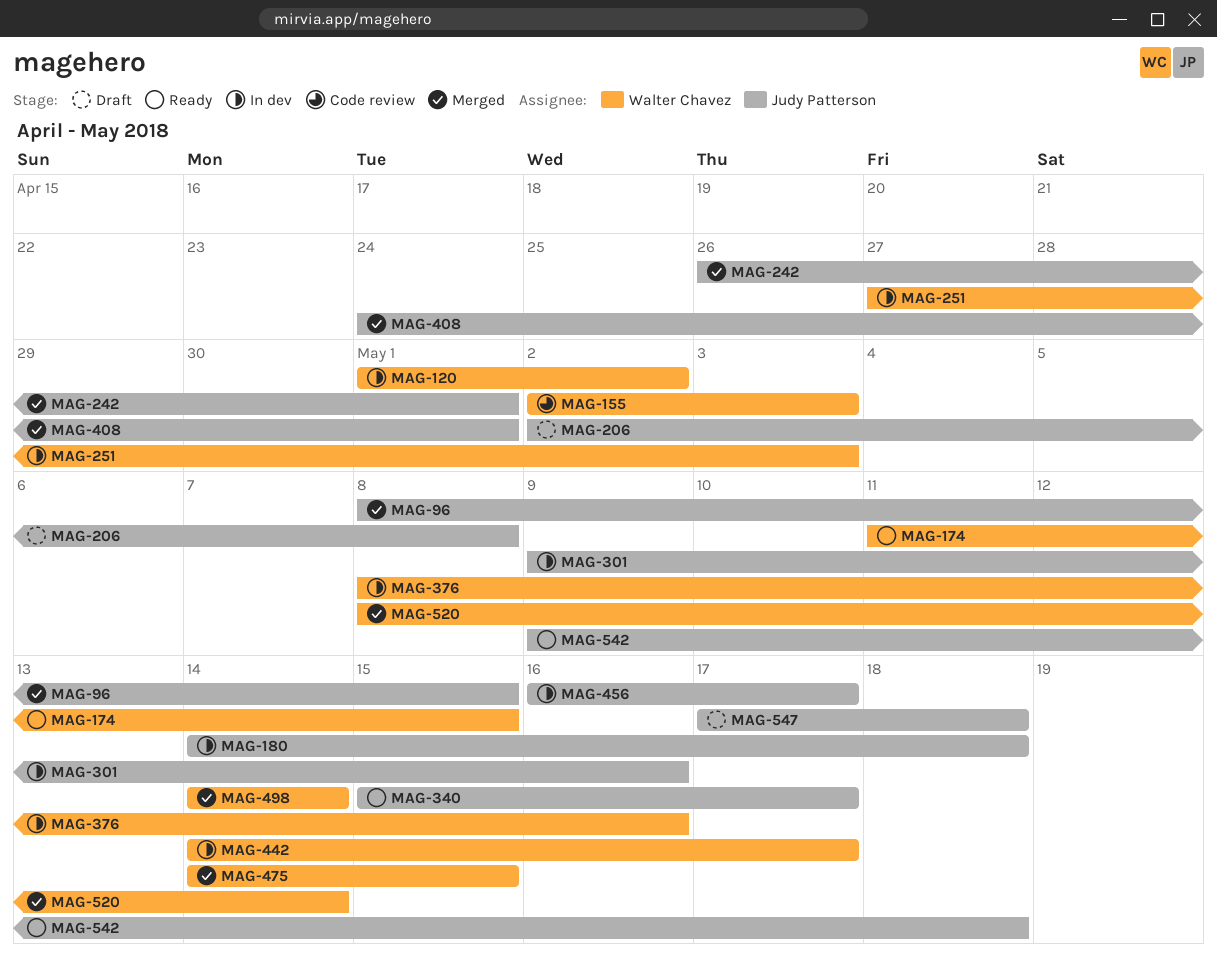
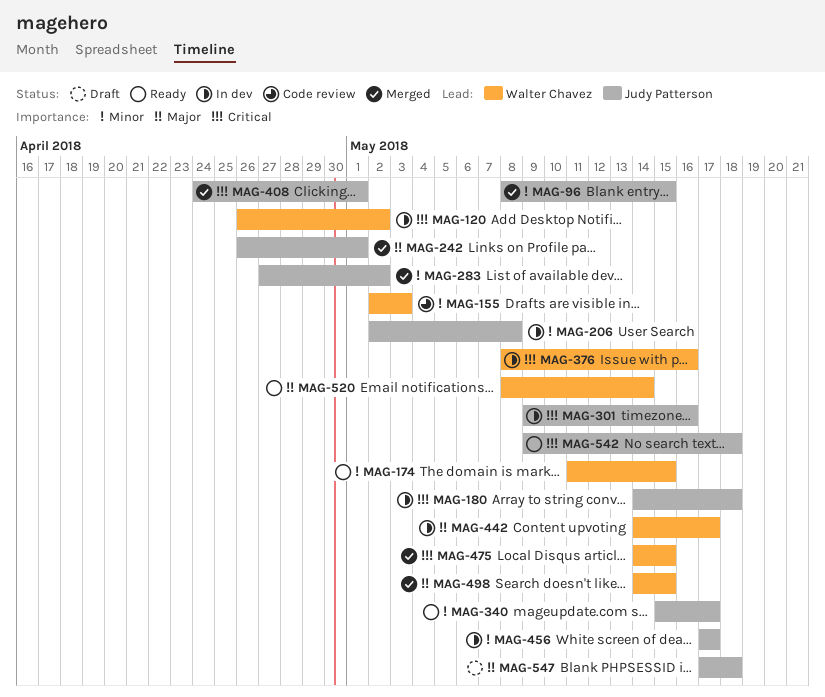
MAG-120, start: May 1 -> Apr 26
MAG-206, status: Draft -> In dev
MAG-251: present -> none
MAG-283: none -> present
MAG-456, start: May 16 -> May 17
MAG-498, due: May 14 -> May 15
MAG-520, status: Merged -> Ready

